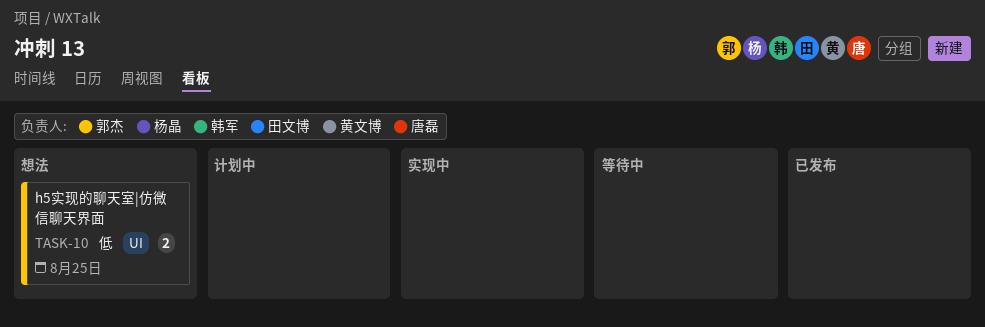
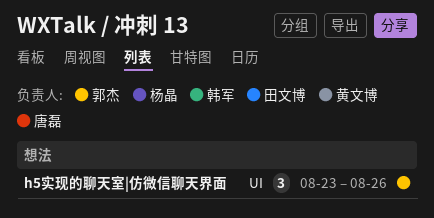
h5实现的聊天室|仿微信聊天界面, estimate: 2 -> 3
h5实现的聊天室|仿微信聊天界面, due: Aug 25 -> Aug 26

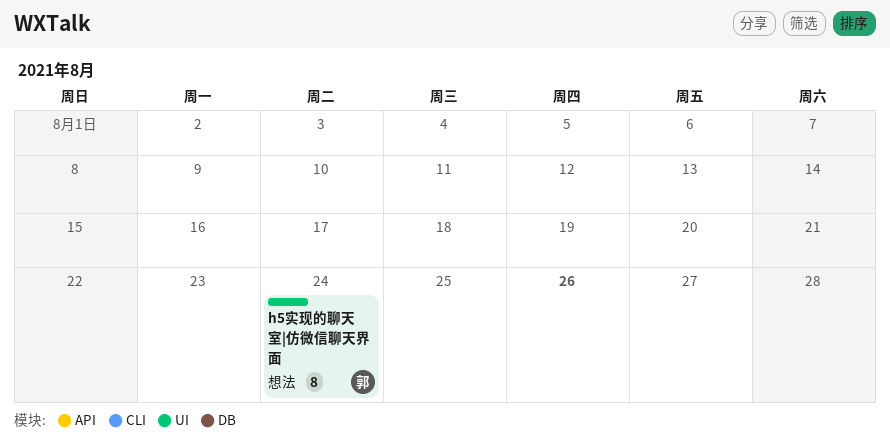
h5实现的聊天室|仿微信聊天界面, estimate: 3 -> 8
h5实现的聊天室|仿微信聊天界面, due: Aug 26 -> Aug 24

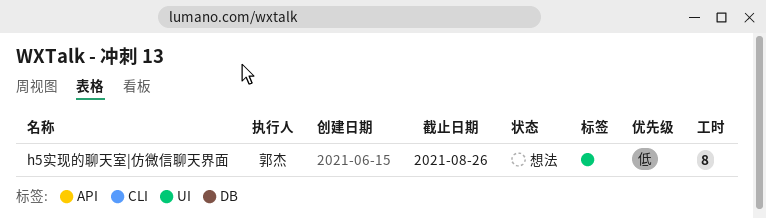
h5实现的聊天室|仿微信聊天界面, due: Aug 24 -> Aug 26

